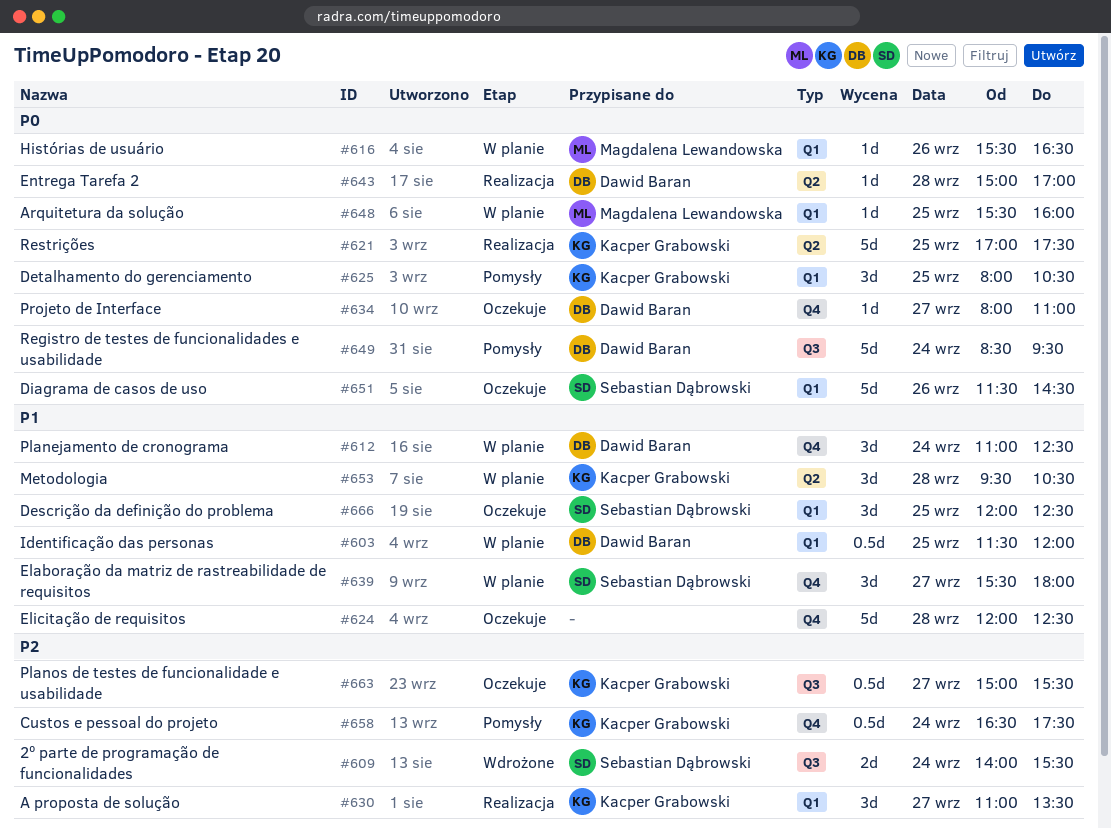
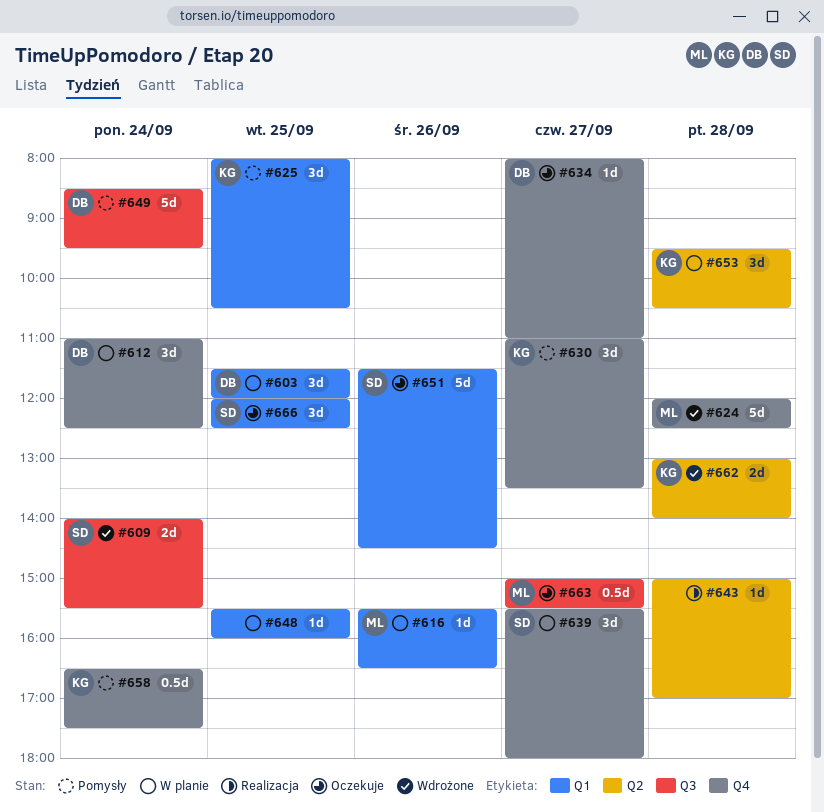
#603, estimate: 0.5d -> 3d
#621: present -> none
#624, status: Oczekuje -> Wdrożone
#624, owner: none -> Magdalena Lewandowska
#630, status: Realizacja -> Pomysły
#630, label: Q1 -> Q4
#643, owner: Dawid Baran -> none
#648, owner: Magdalena Lewandowska -> none
#662: none -> present
#663, owner: Kacper Grabowski -> Magdalena Lewandowska

